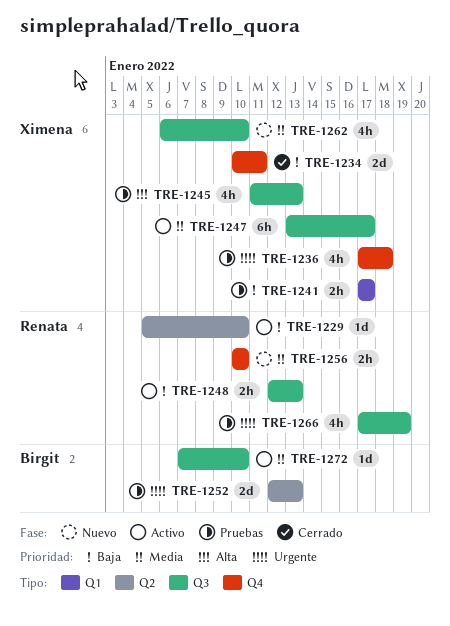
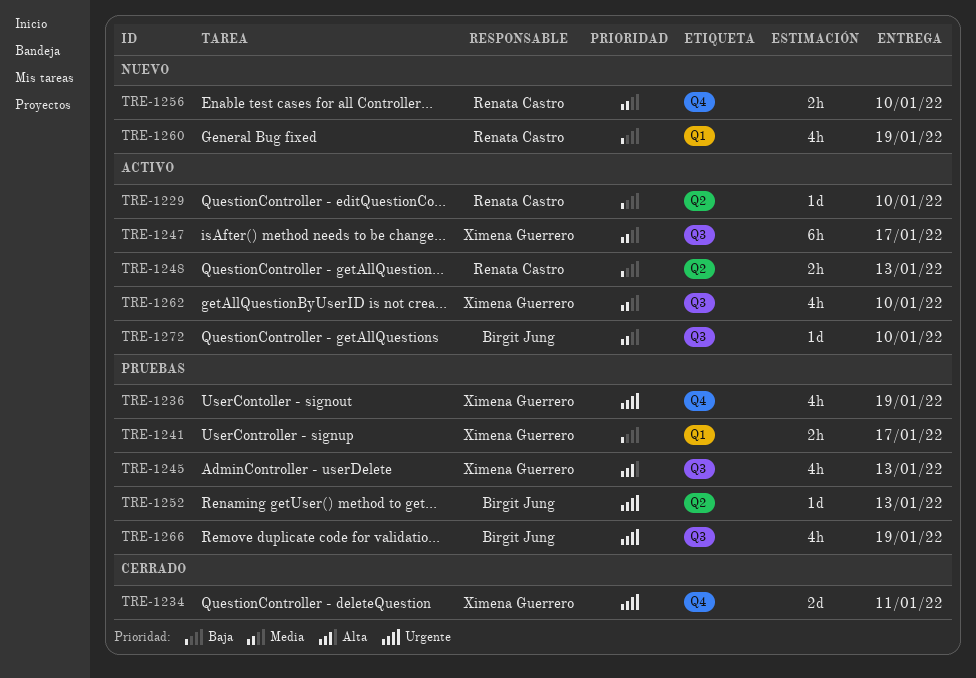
TRE-1234, priority: Baja -> Urgente
TRE-1236, due: Jan 18 -> Jan 19
TRE-1248, label: Q3 -> Q2
TRE-1252, estimate: 2d -> 1d
TRE-1260: none -> present
TRE-1262, status: Nuevo -> Activo
TRE-1266, owner: Renata Castro -> Birgit Jung

